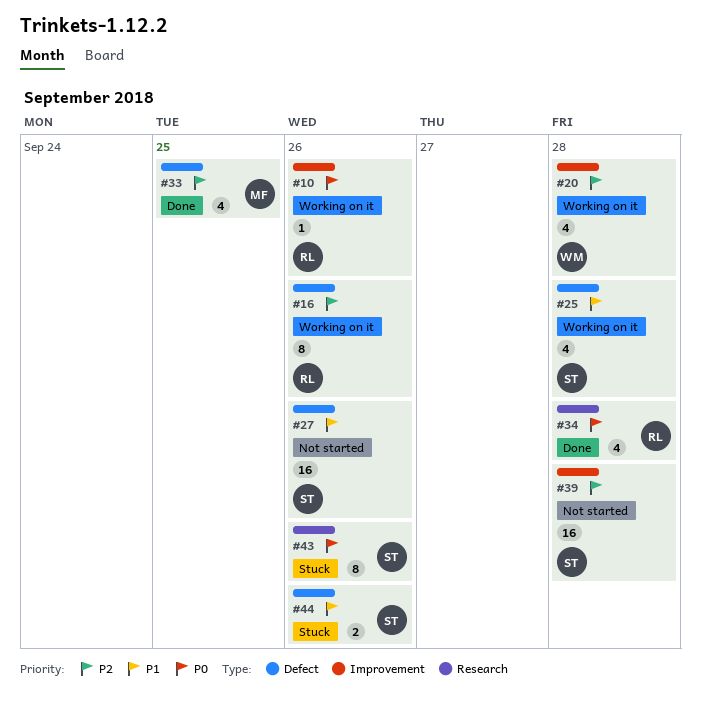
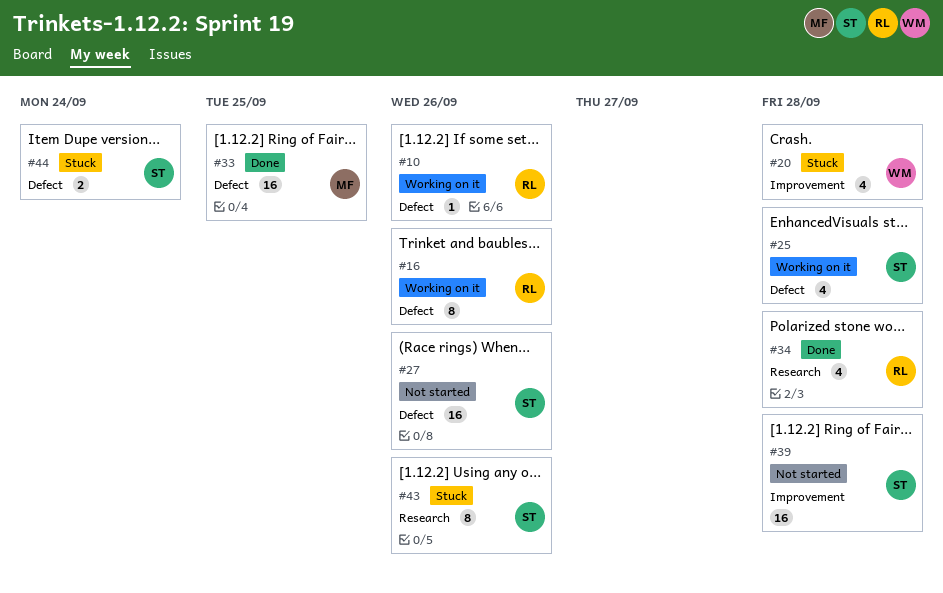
#10, label: Improvement -> Defect
#20, status: Working on it -> Stuck
#33, estimate: 4 -> 16
#44, due: Sep 26 -> Sep 24

